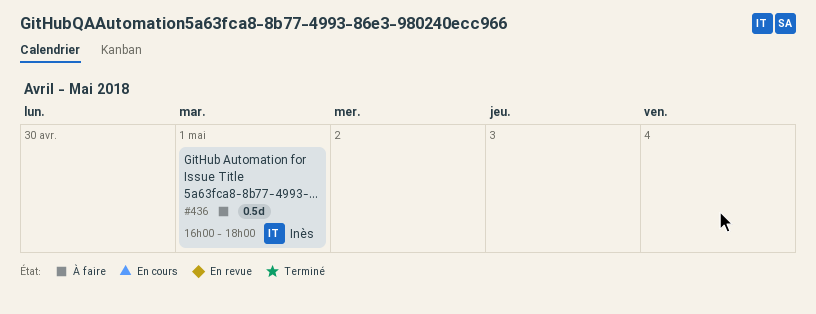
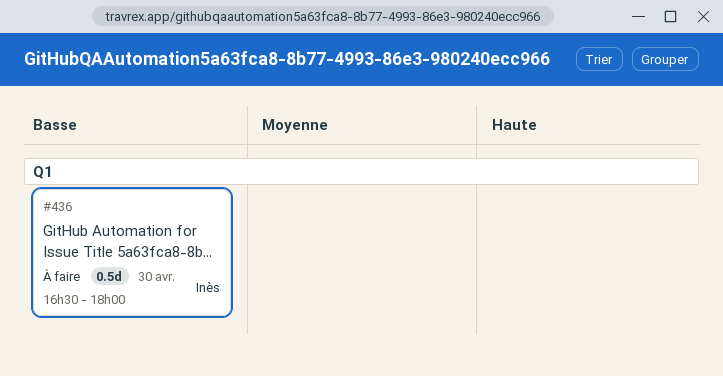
#436, day: May 1 -> Apr 30
#436, begins: 16:00 -> 16:30

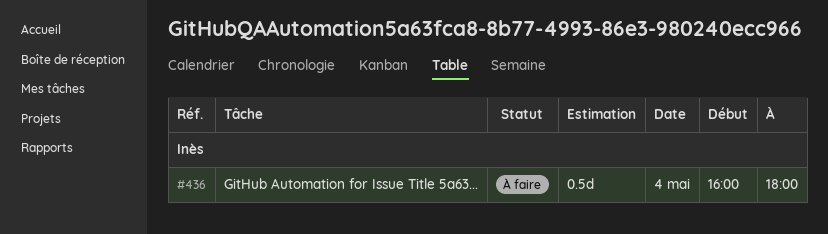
#436, day: Apr 30 -> May 4
#436, begins: 16:30 -> 16:00

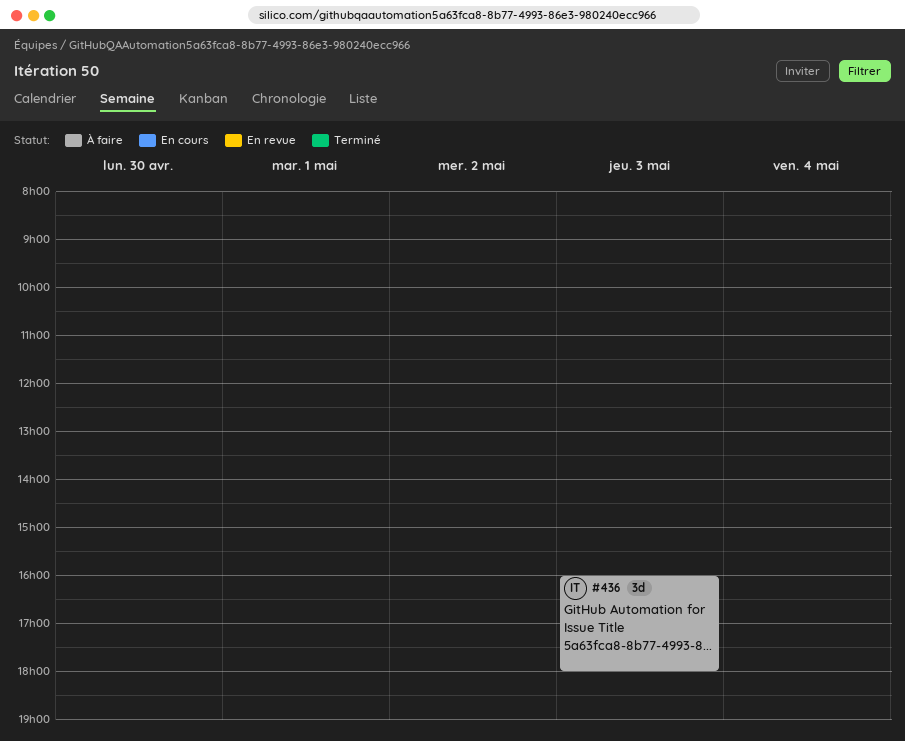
#436, estimate: 0.5d -> 3d
#436, day: May 4 -> May 3

